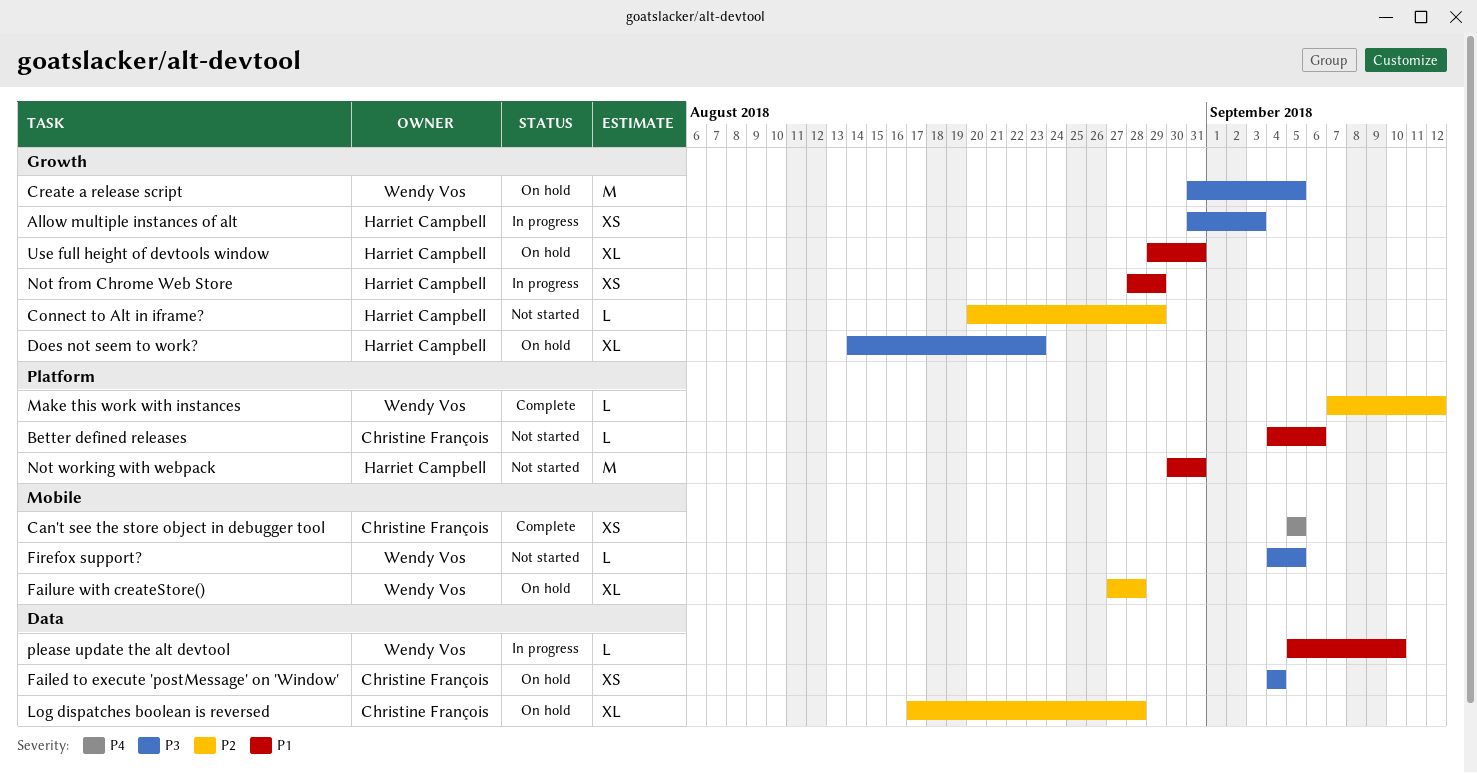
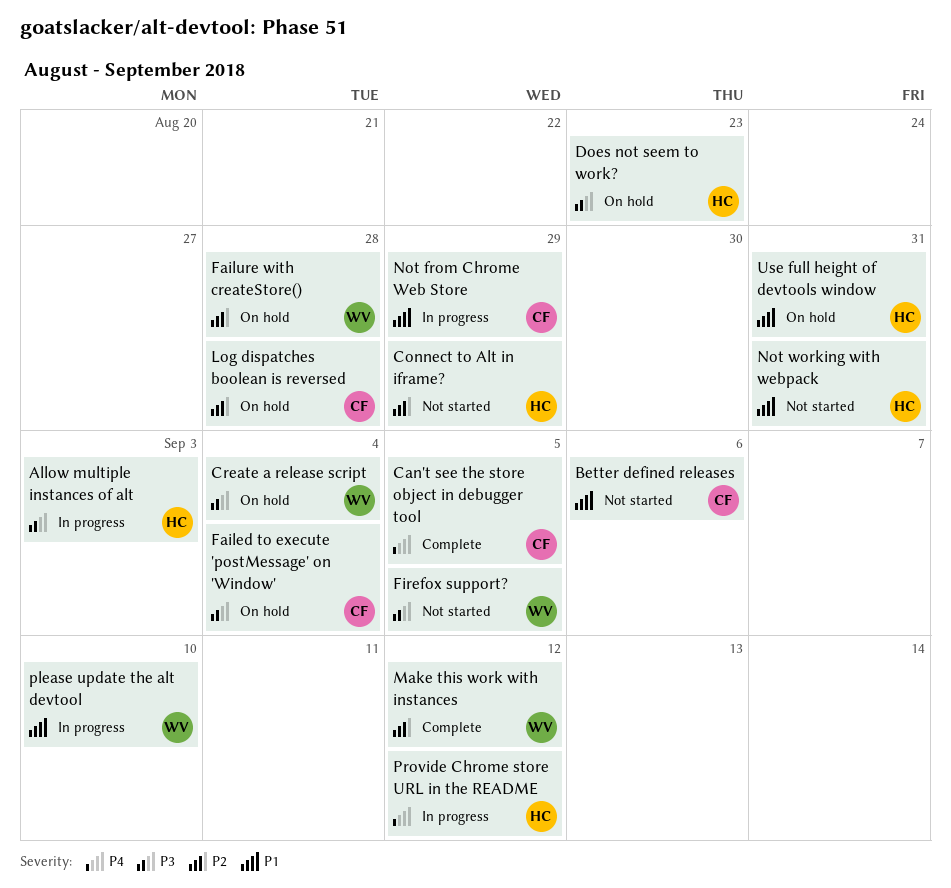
Create a release script, due: Sep 5 -> Sep 4
Not from Chrome Web Store, owner: Harriet Campbell -> Christine François
Provide Chrome store URL in the README: none -> present

